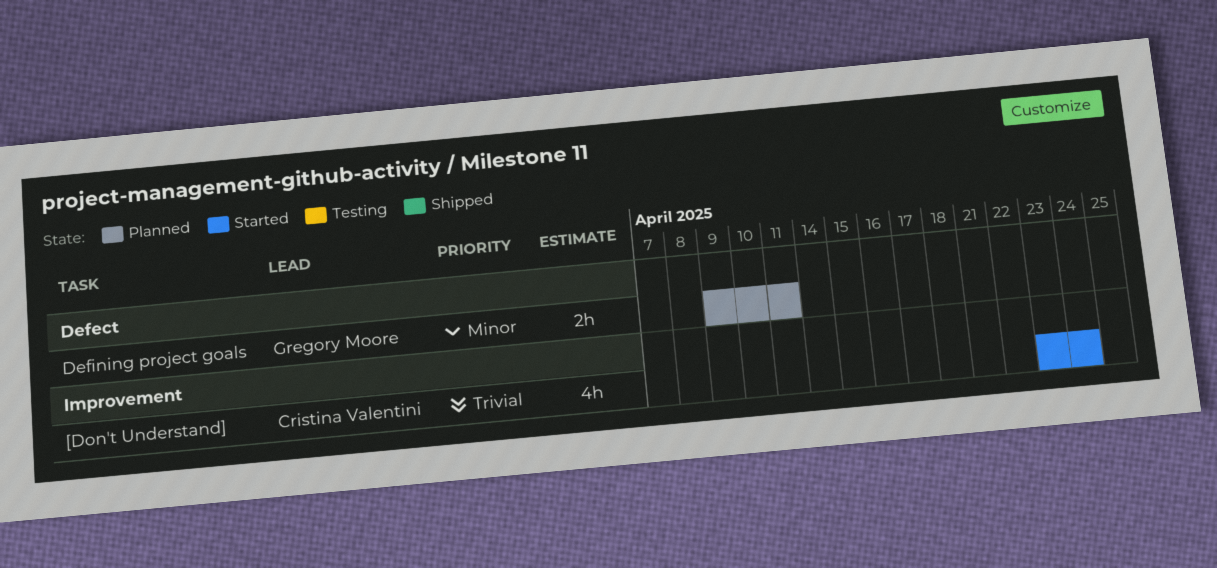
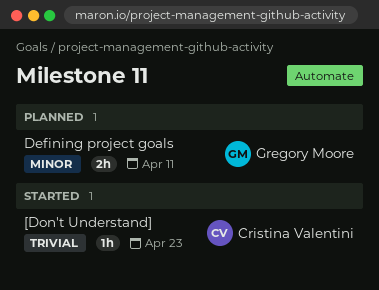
[Don't Understand], estimate: 4h -> 1h
[Don't Understand], due: Apr 24 -> Apr 23

